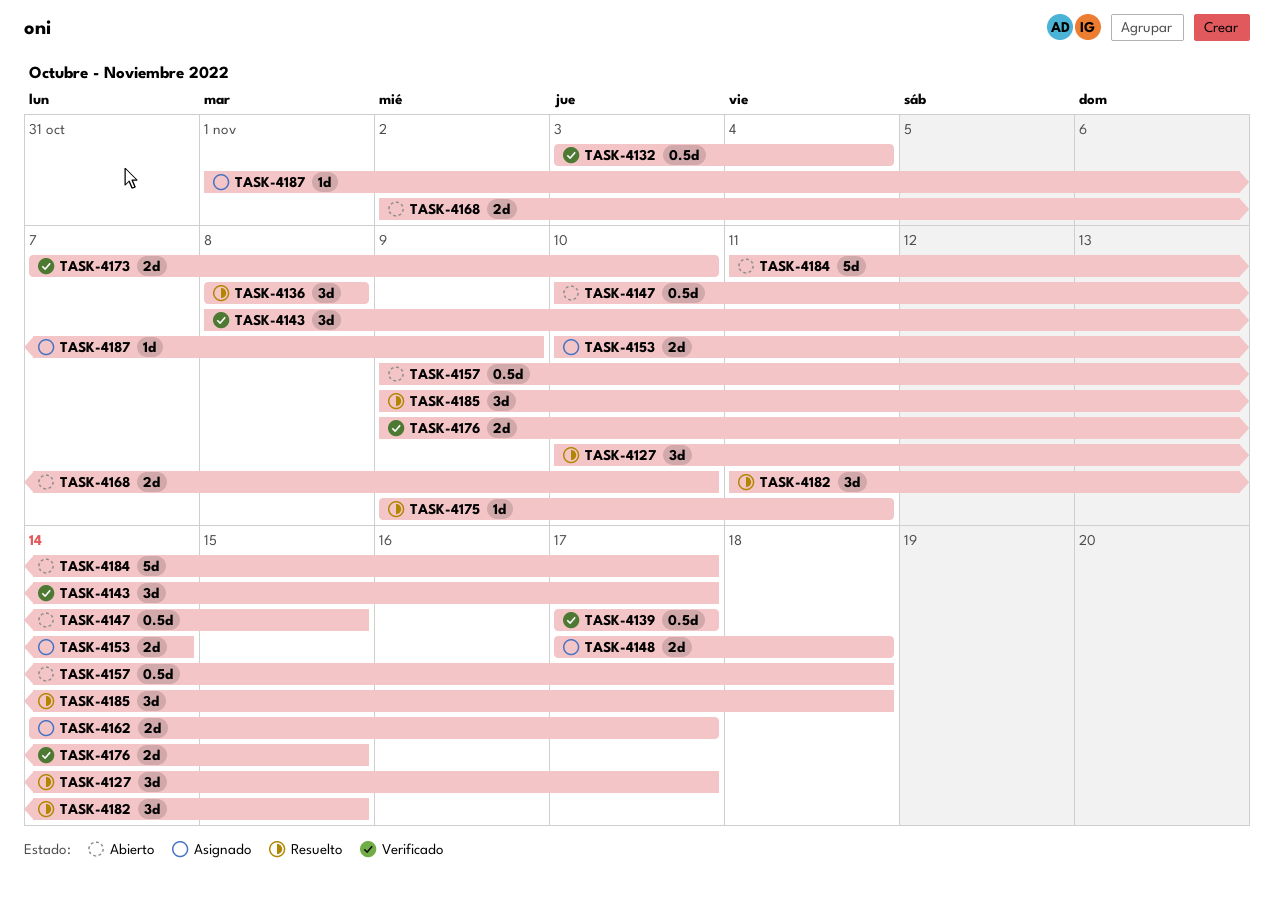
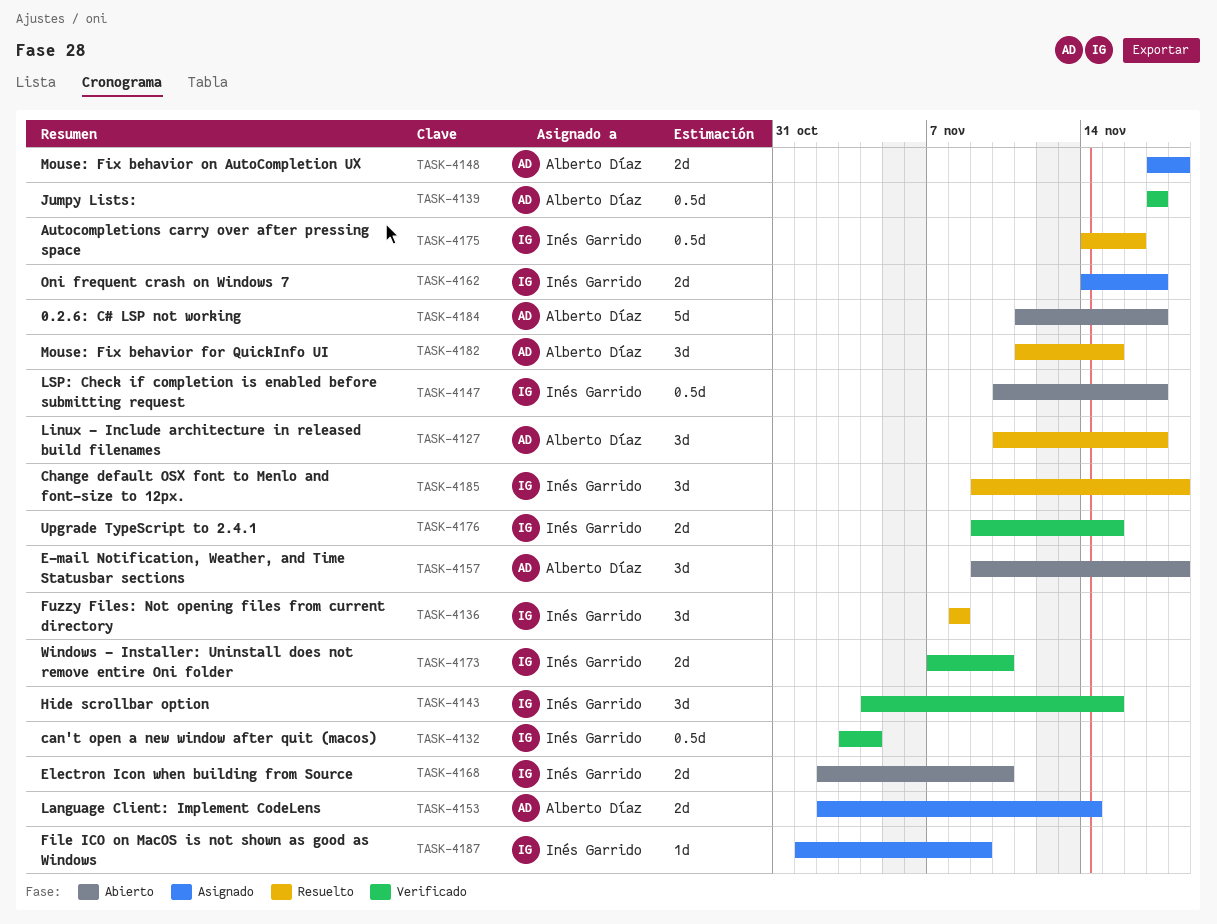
TASK-4143, start: Nov 8 -> Nov 4
TASK-4143, due: Nov 17 -> Nov 15
TASK-4147, due: Nov 15 -> Nov 17
TASK-4153, start: Nov 10 -> Nov 2
TASK-4157, estimate: 0.5d -> 3d
TASK-4175, estimate: 1d -> 0.5d
TASK-4175, start: Nov 9 -> Nov 14
TASK-4175, due: Nov 11 -> Nov 16

